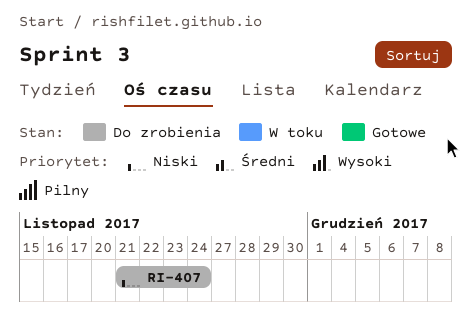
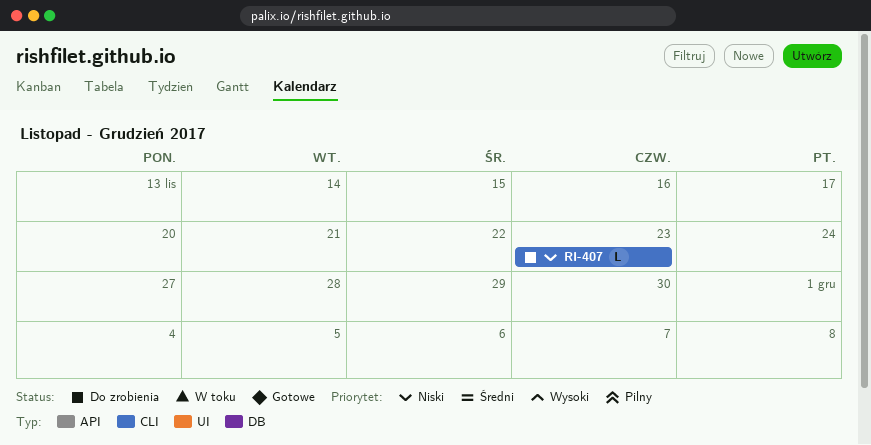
RI-407, start: Nov 21 -> Nov 23
RI-407, due: Nov 24 -> Nov 23

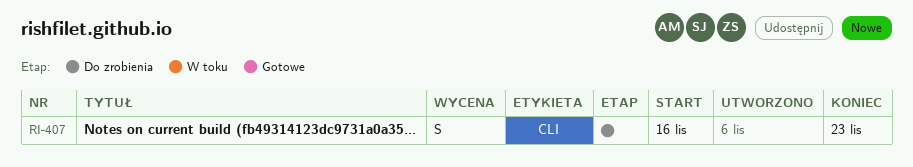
RI-407, estimate: L -> S
RI-407, start: Nov 23 -> Nov 16

